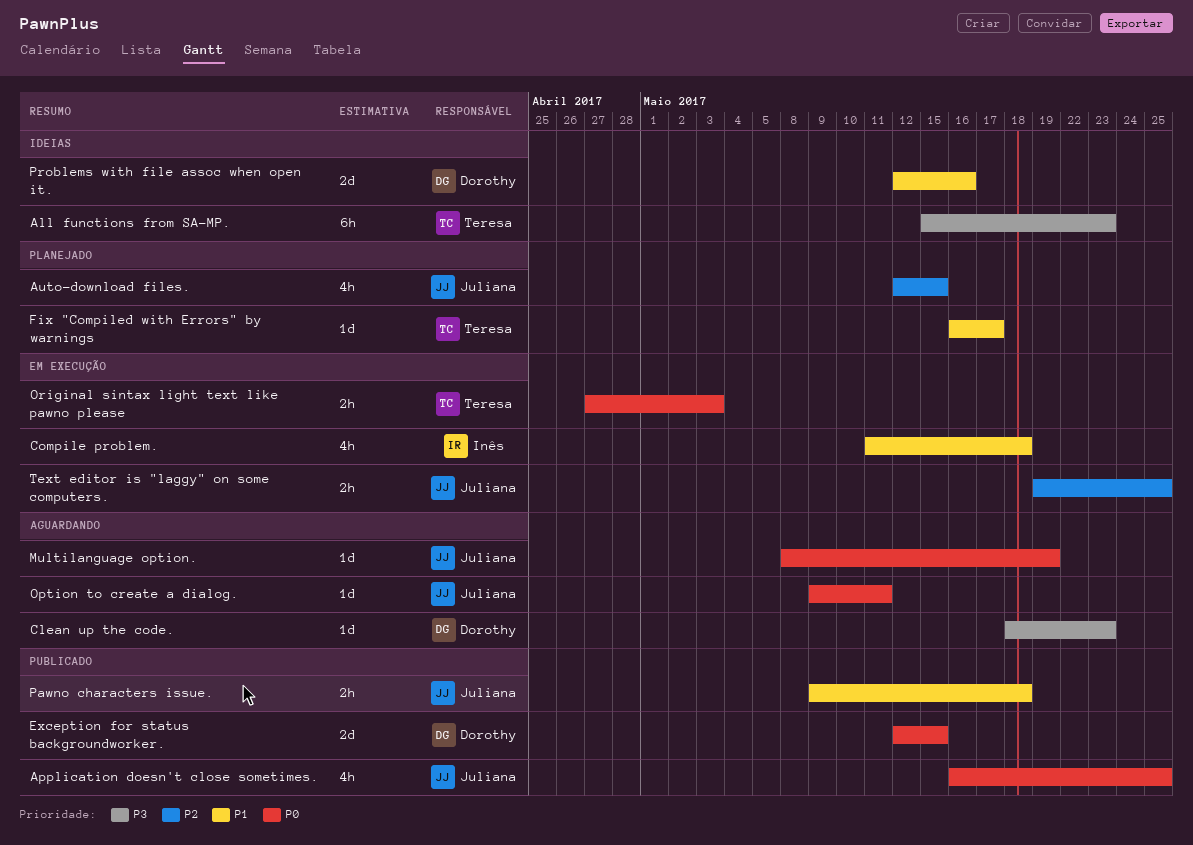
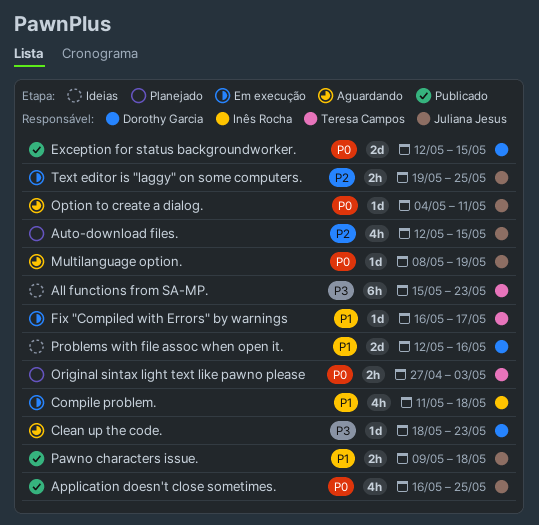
Fix "Compiled with Errors" by warnings, status: Planejado -> Em execução
Option to create a dialog., start: May 9 -> May 4
Original sintax light text like pawno please, status: Em execução -> Planejado

